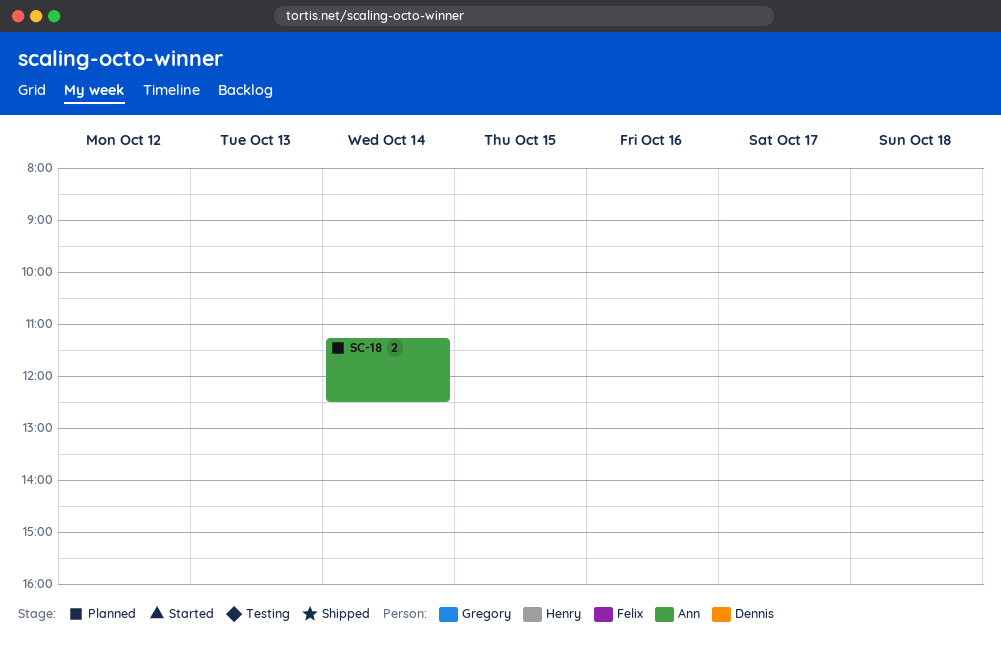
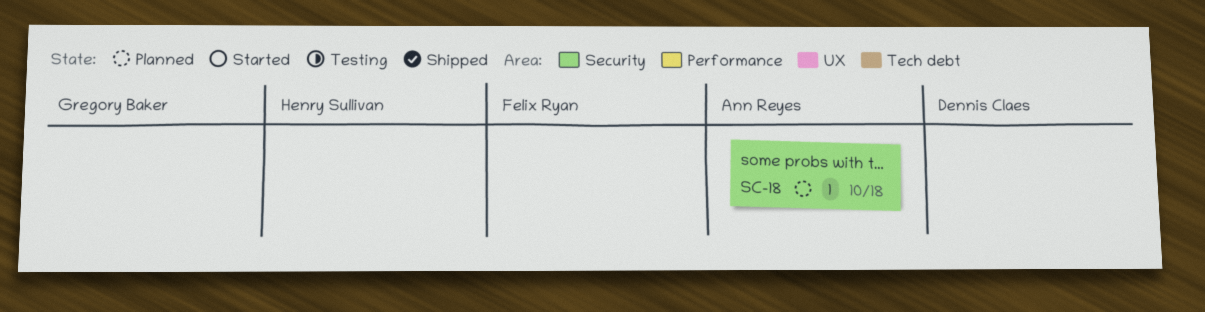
SC-18, estimate: 2 -> 1
SC-18, day: Oct 14 -> Oct 18

